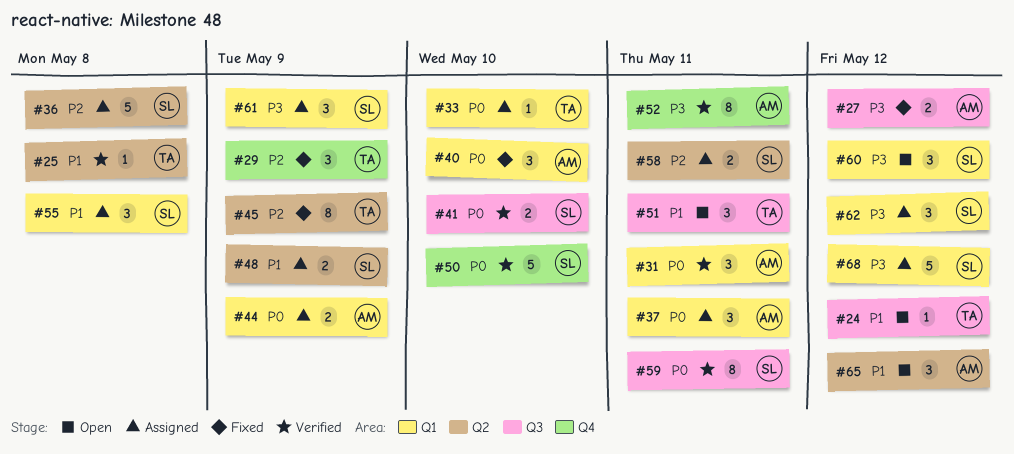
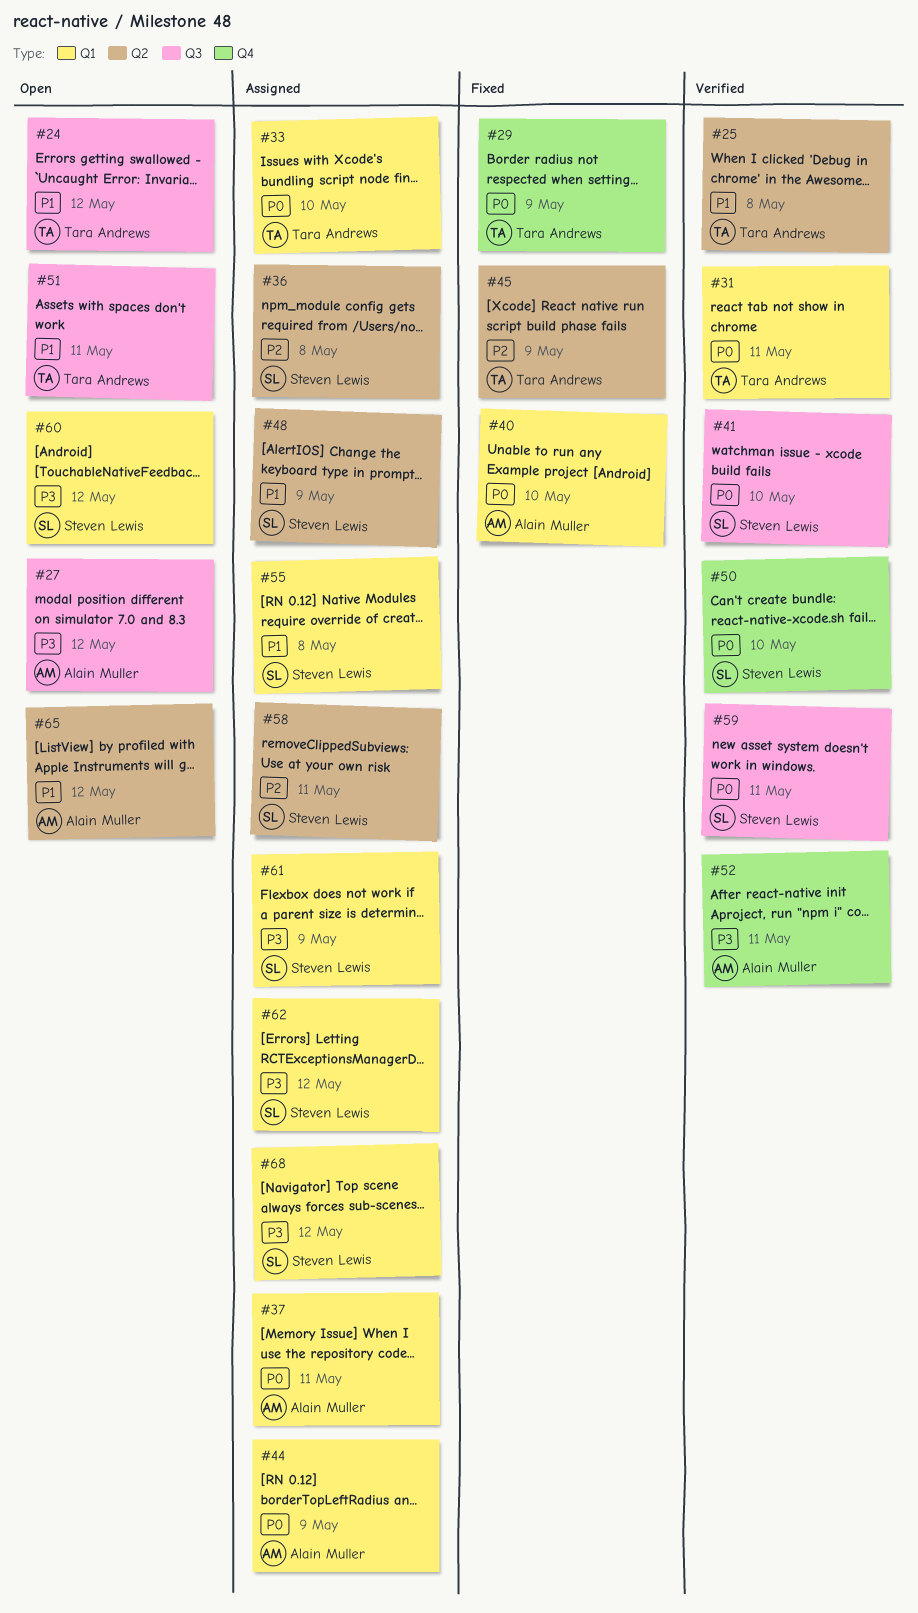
#27, status: Fixed -> Open
#29, priority: P2 -> P0
#31, owner: Alain Muller -> Tara Andrews

